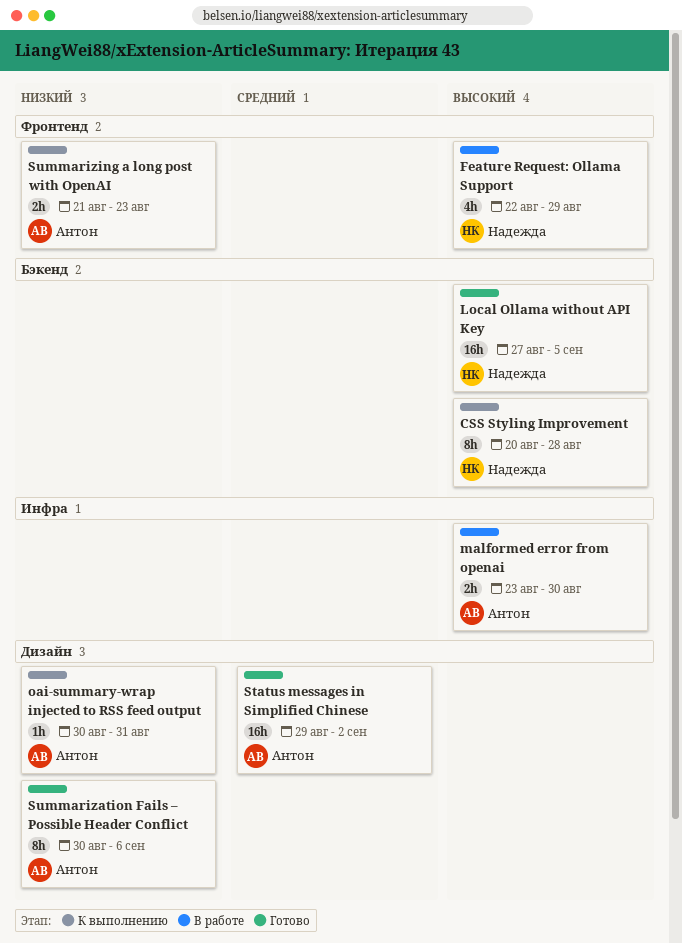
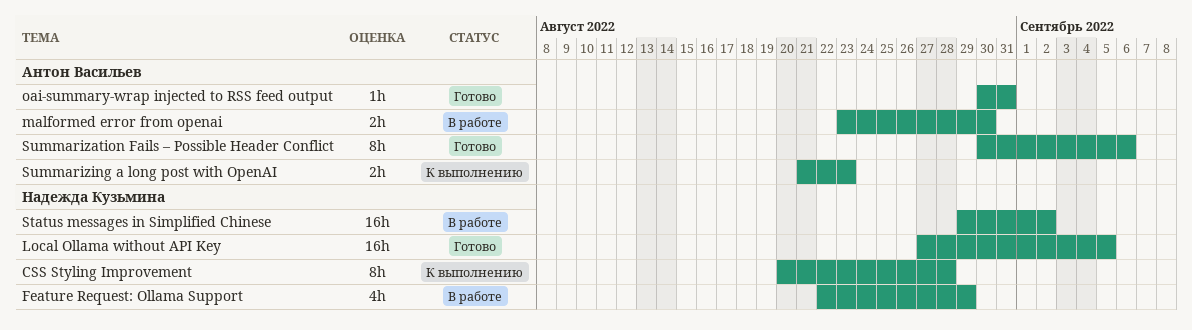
oai-summary-wrap injected to RSS feed output, status: К выполнению -> Готово
Status messages in Simplified Chinese, status: Готово -> В работе
Status messages in Simplified Chinese, owner: Антон Васильев -> Надежда Кузьмина

